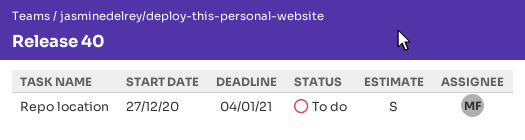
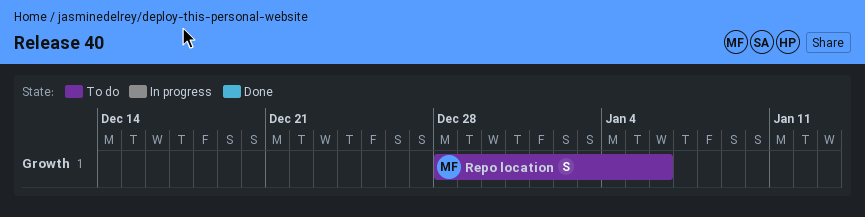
Repo location, start: Dec 27 -> Dec 28
Repo location, due: Jan 4 -> Jan 6

